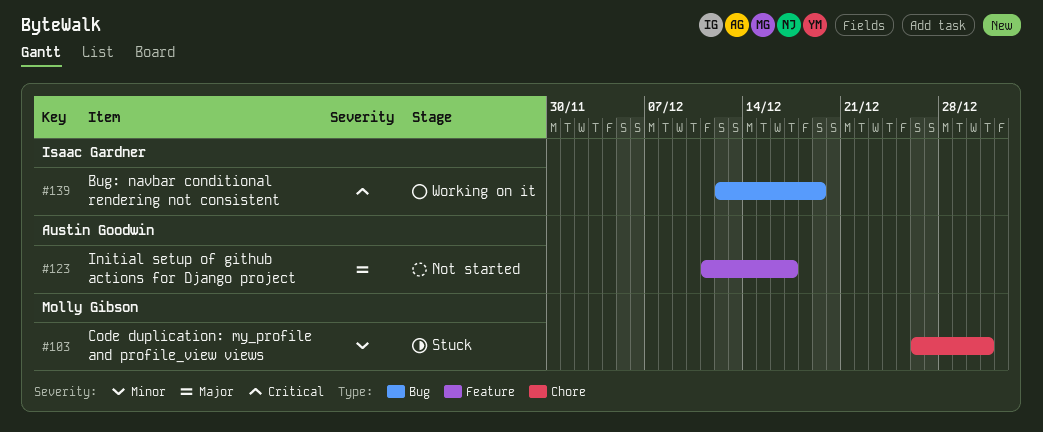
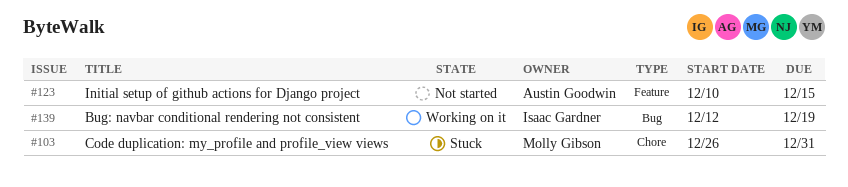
#123, start: Dec 11 -> Dec 10
#123, due: Dec 17 -> Dec 15

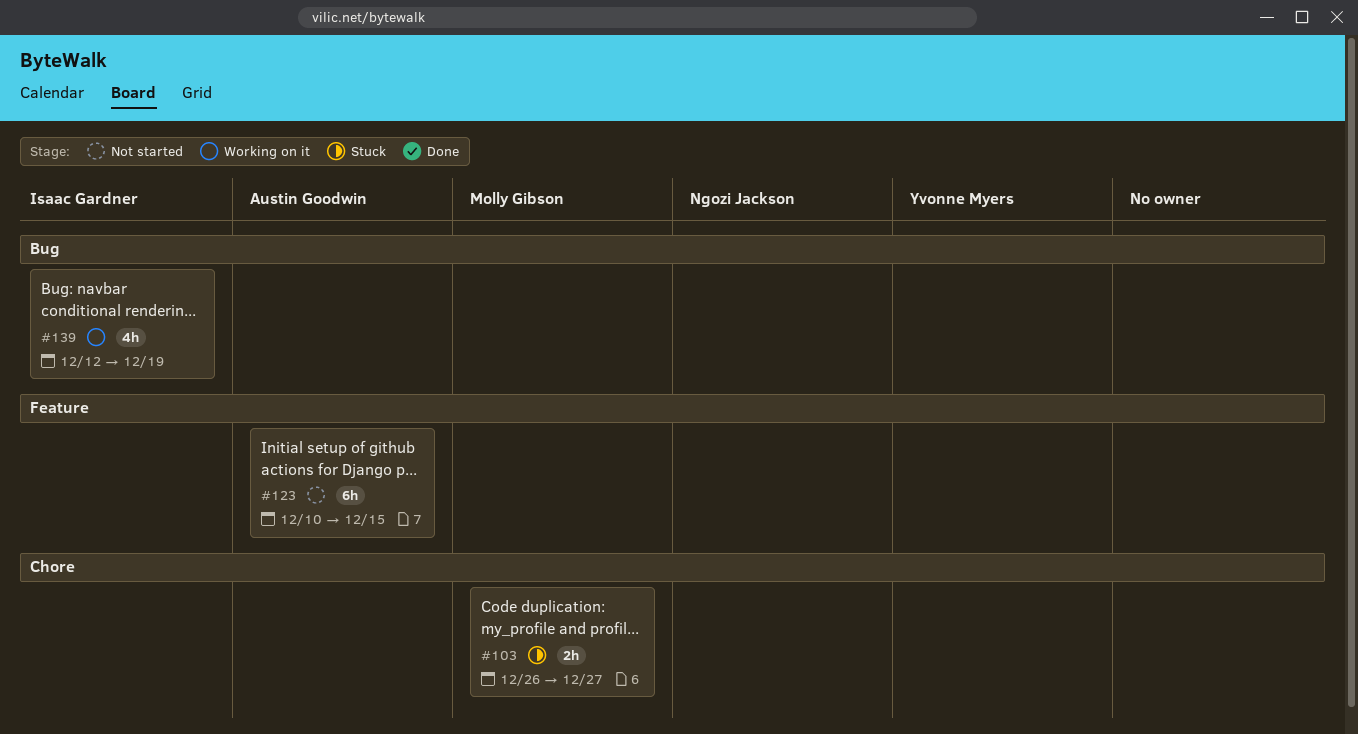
#103, due: Dec 31 -> Dec 27

